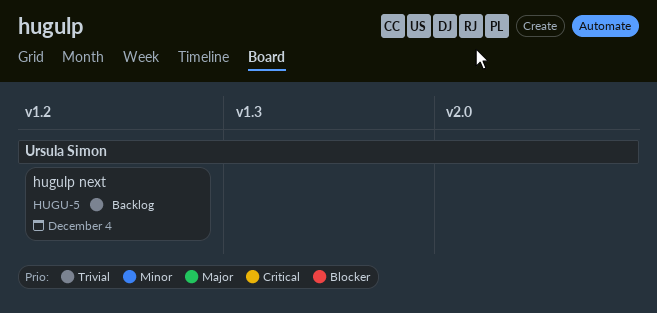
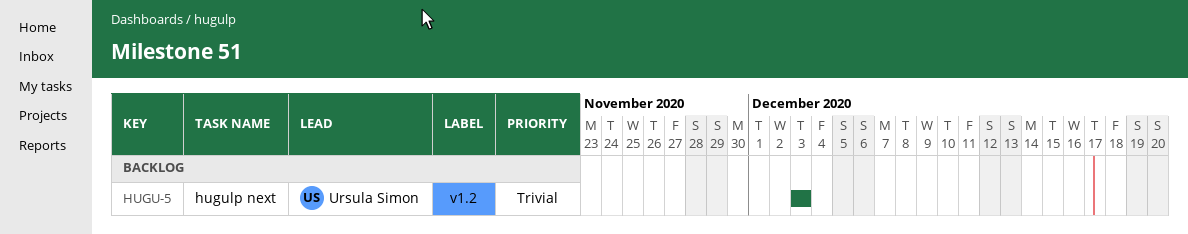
HUGU-5, due: Dec 4 -> Dec 3

